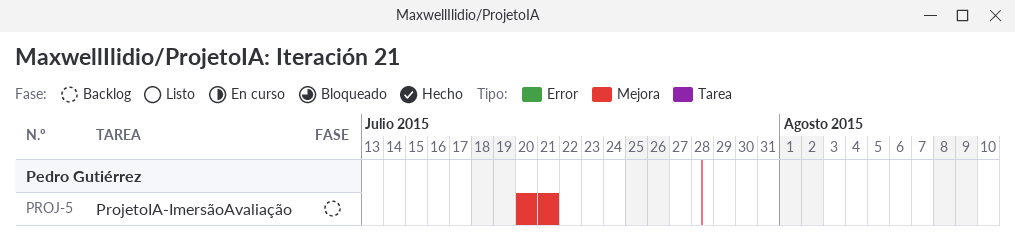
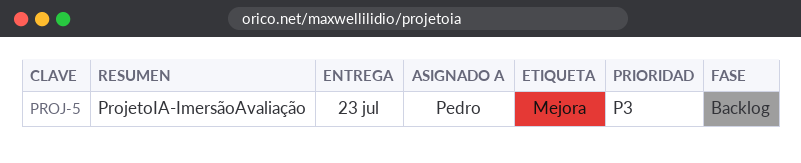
PROJ-5, due: Jul 21 -> Jul 23

